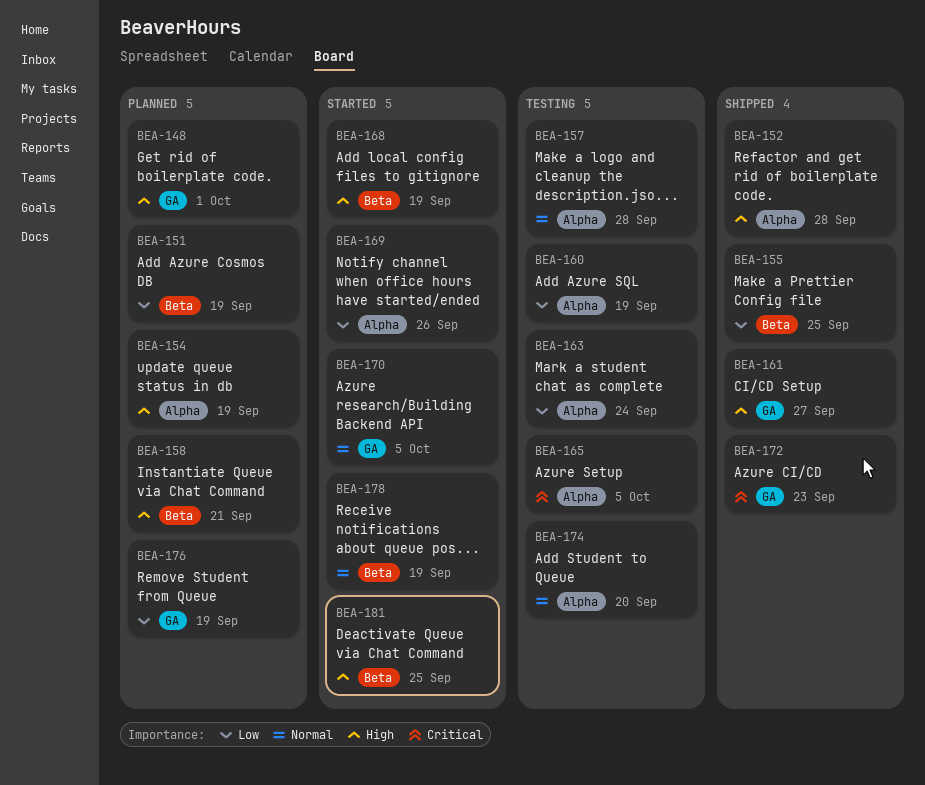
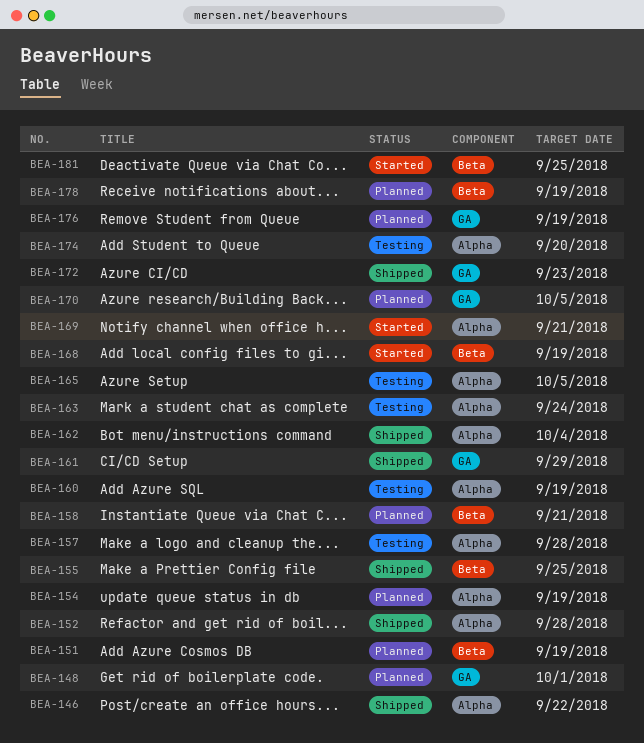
BEA-146: none -> present
BEA-161, due: Sep 27 -> Sep 29
BEA-162: none -> present
BEA-169, due: Sep 26 -> Sep 21
BEA-170, status: Started -> Planned
BEA-178, status: Started -> Planned

